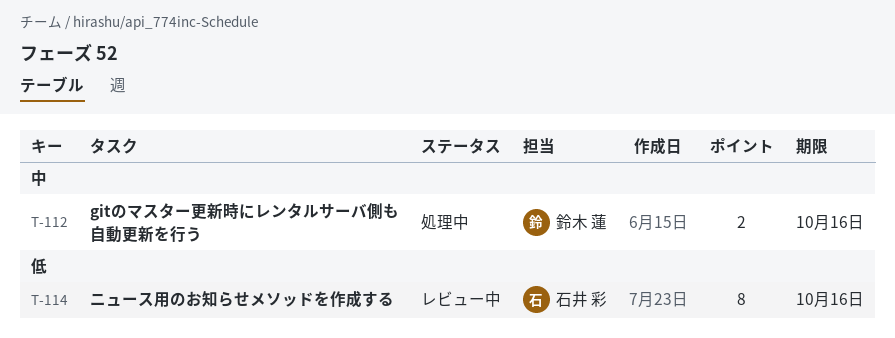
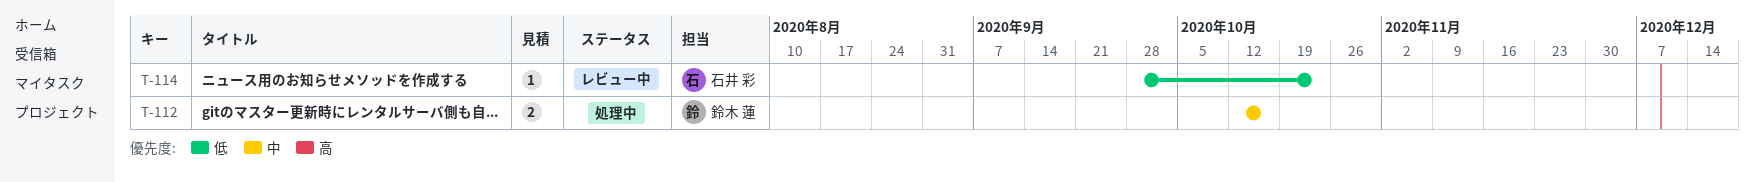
T-114, estimate: 8 -> 1
T-114, due: Oct 16 -> Oct 23

